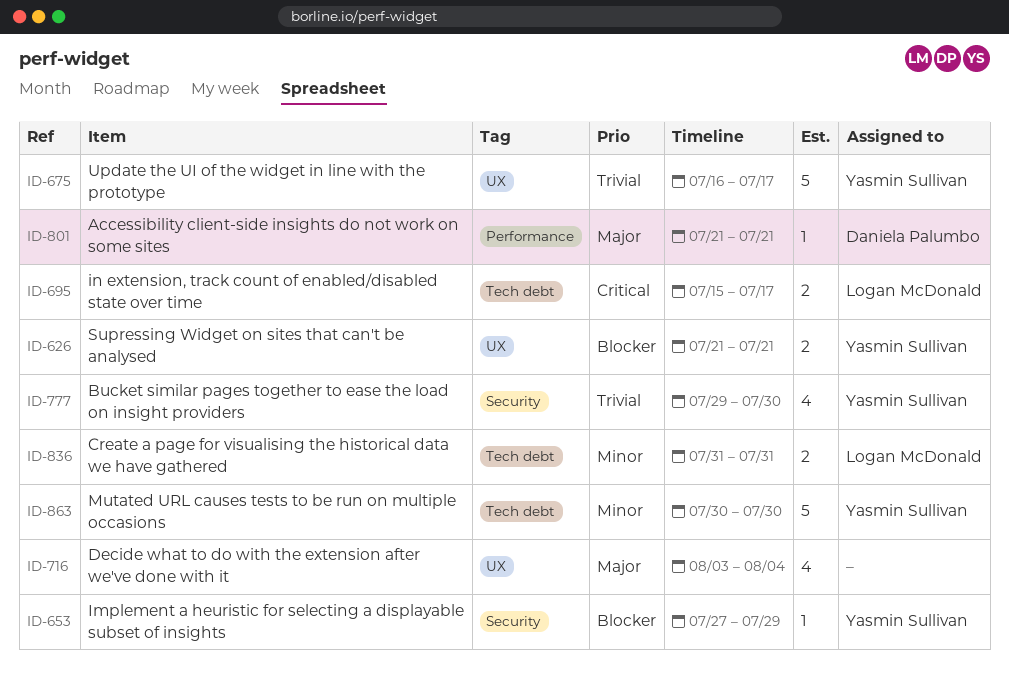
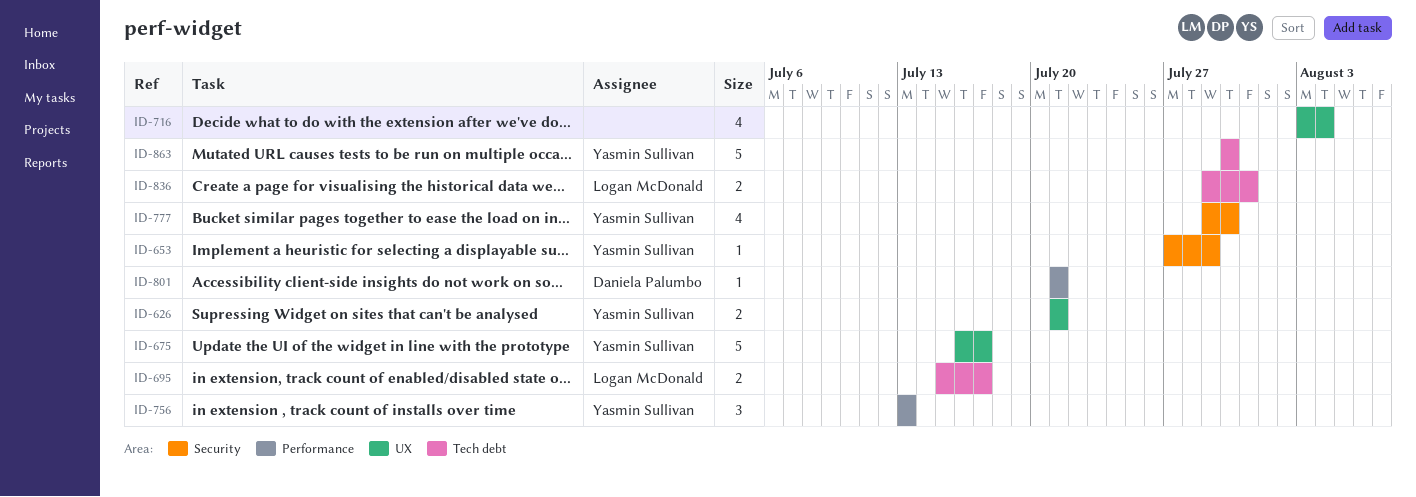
ID-756: none -> present
ID-836, start: Jul 31 -> Jul 29

